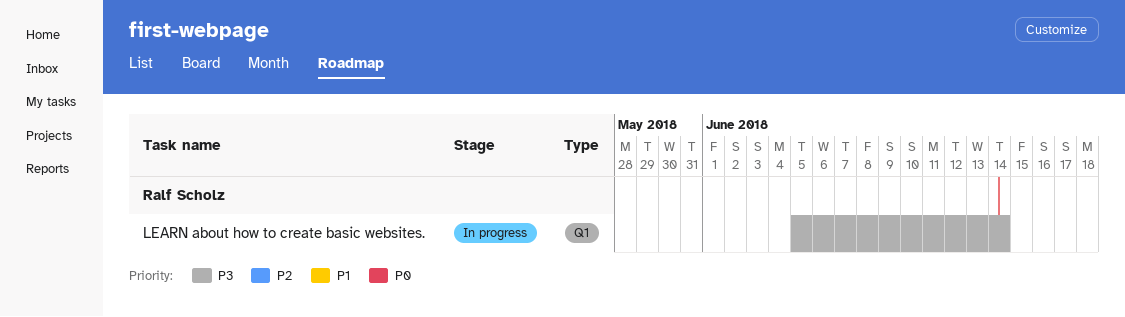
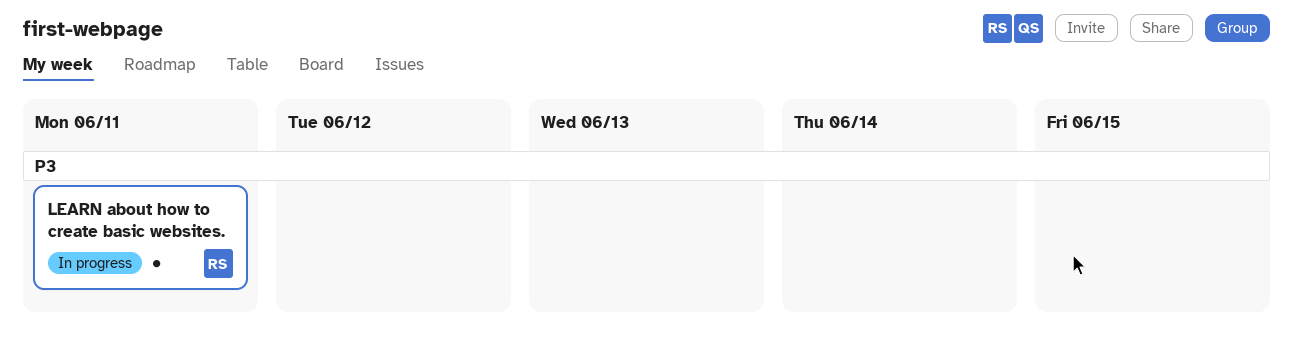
LEARN about how to create basic websites., due: Jun 14 -> Jun 11

